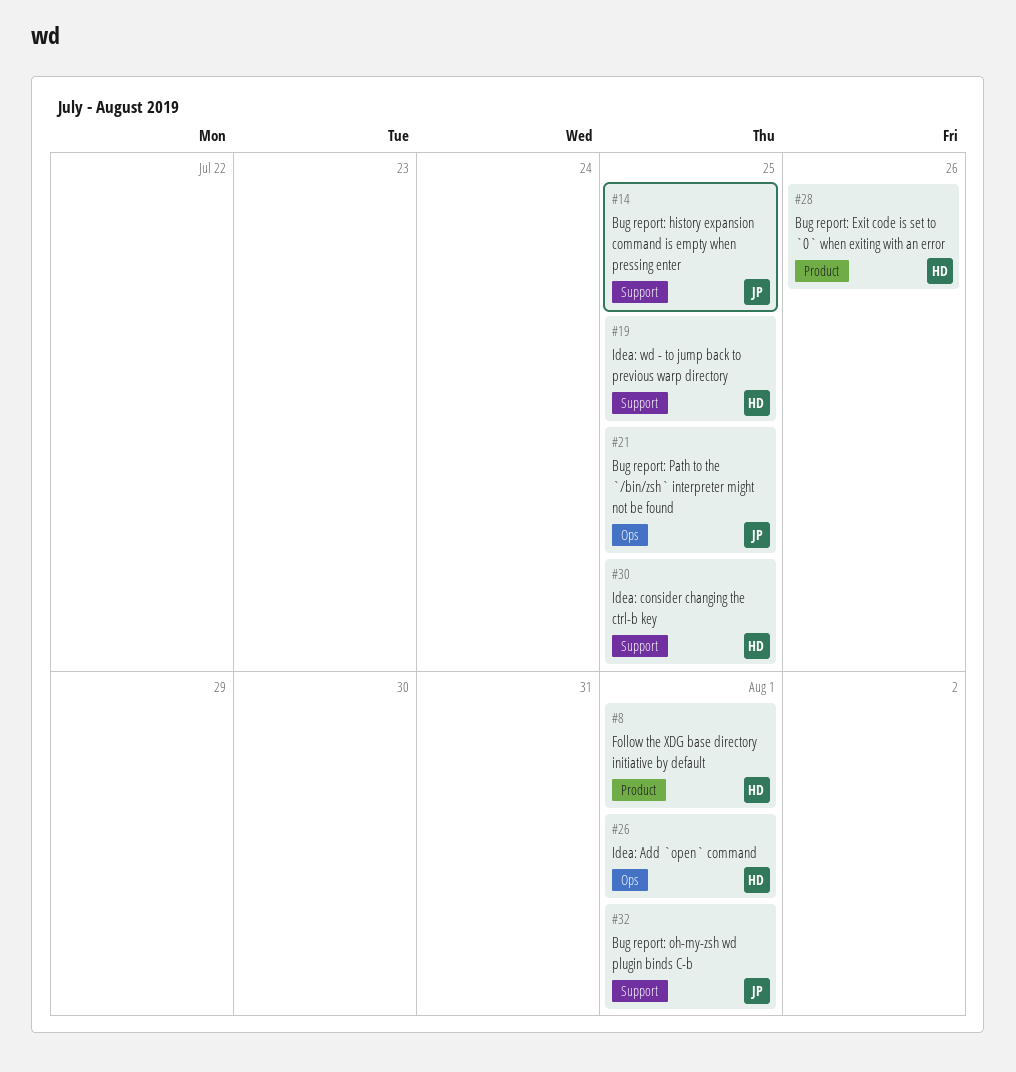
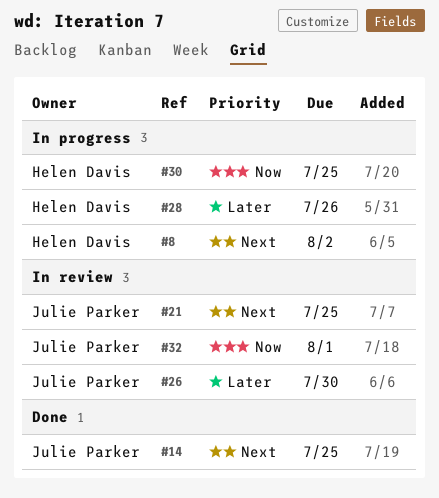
#8, due: Aug 1 -> Aug 2
#19: present -> none
#26, owner: Helen Davis -> Julie Parker
#26, due: Aug 1 -> Jul 30

